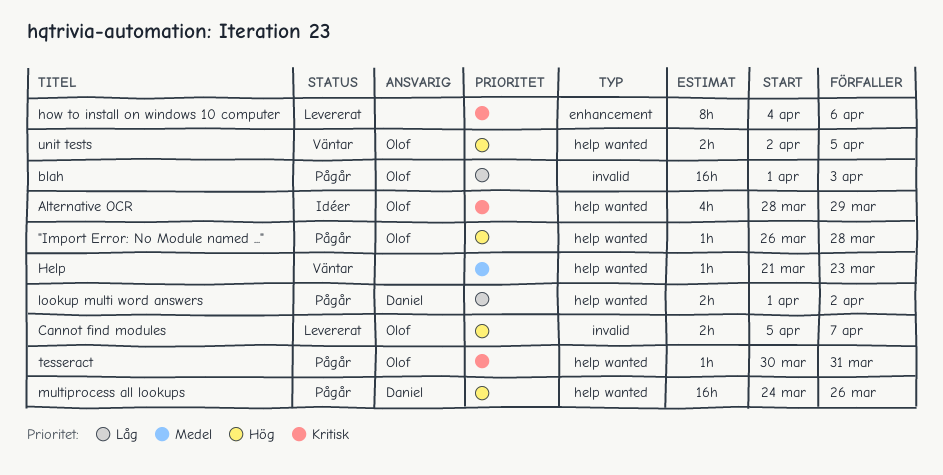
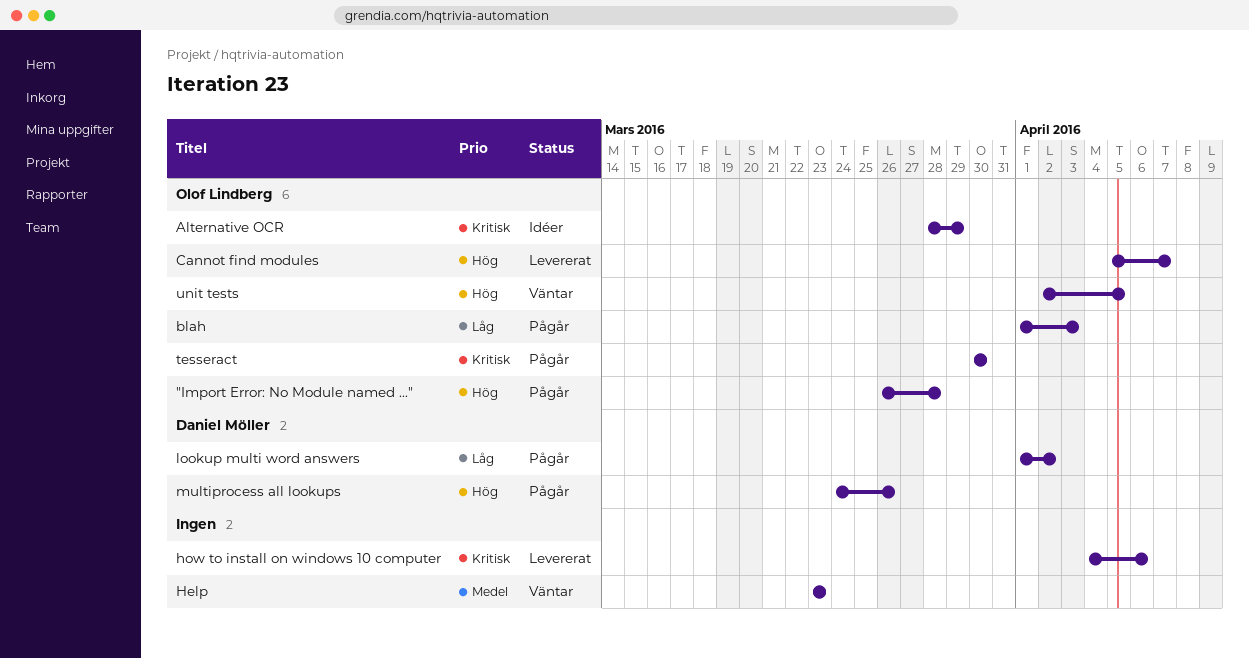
Help, start: Mar 21 -> Mar 23
tesseract, due: Mar 31 -> Mar 30

